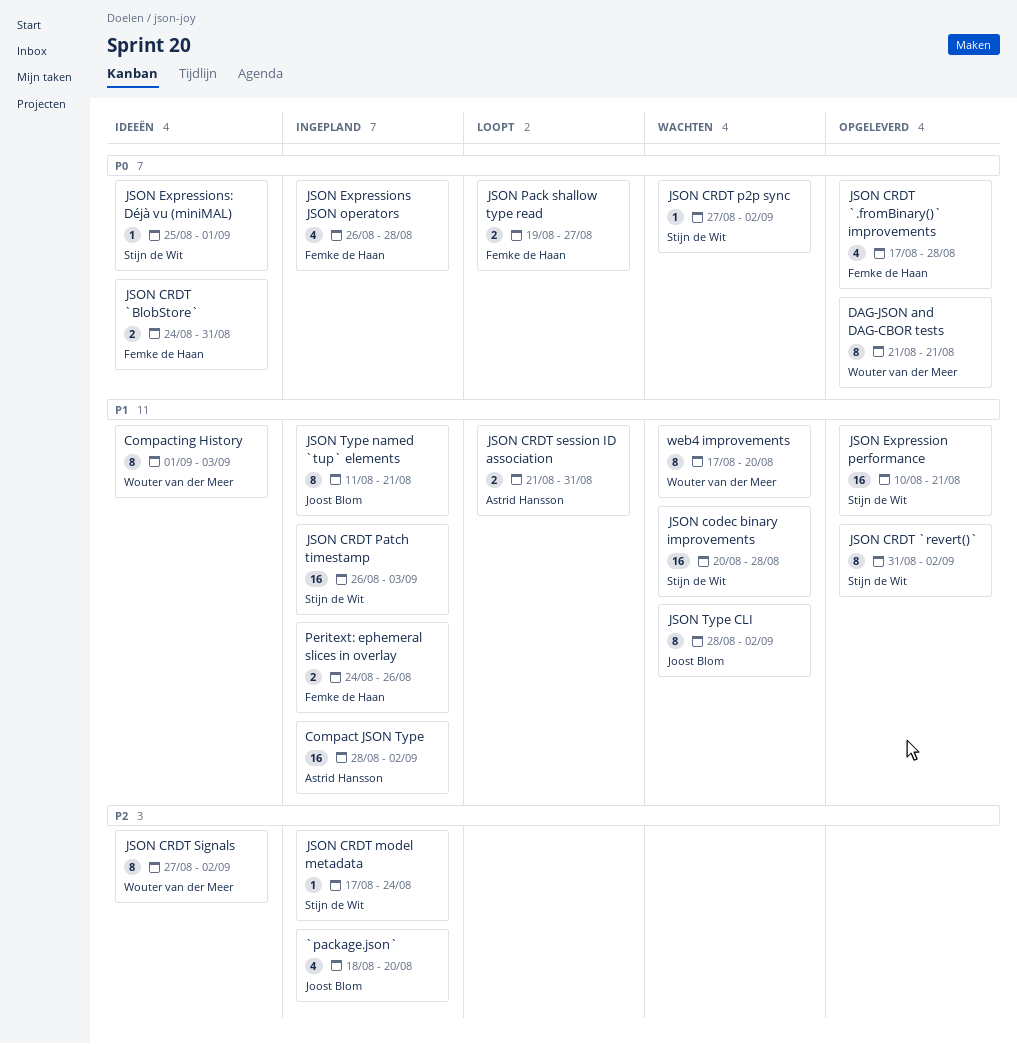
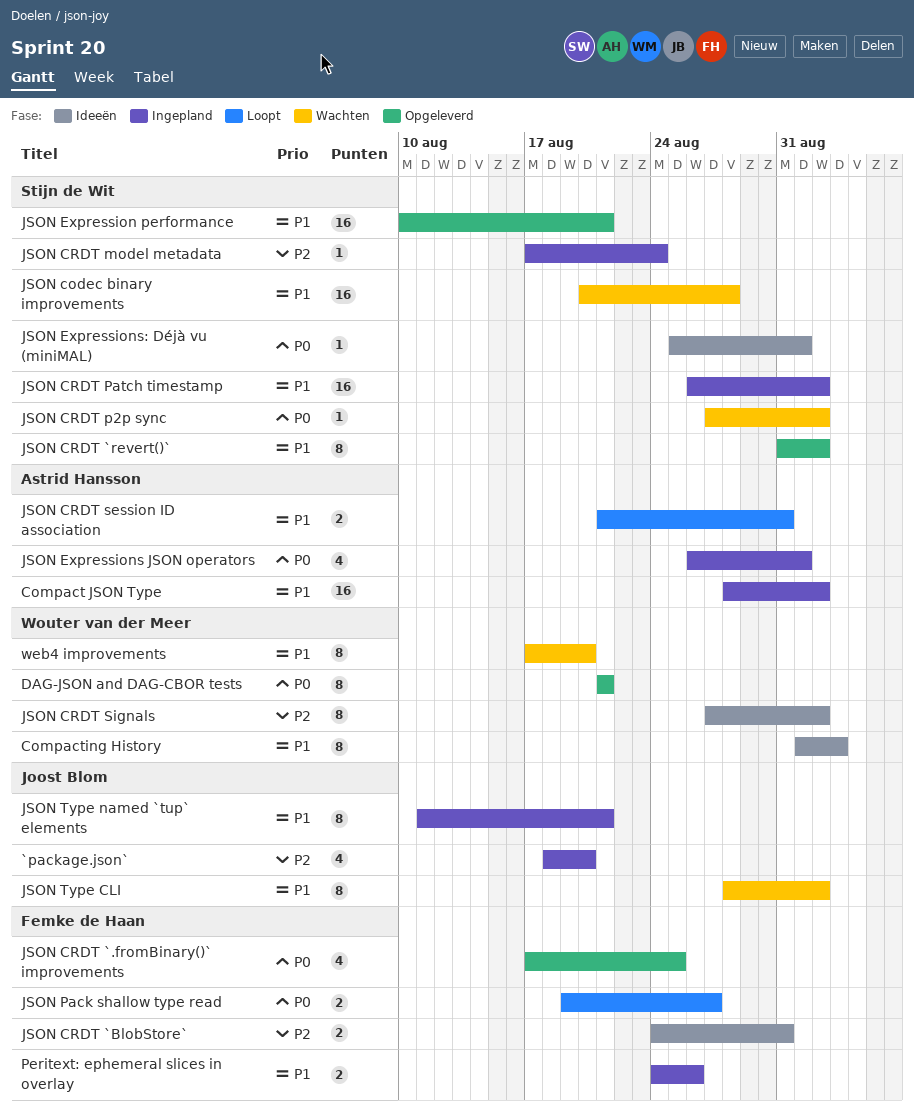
JSON CRDT `.fromBinary()` improvements, due: Aug 28 -> Aug 25
JSON CRDT `BlobStore`, priority: P0 -> P2
JSON CRDT Patch timestamp, due: Sep 3 -> Sep 2
JSON Expressions JSON operators, owner: Femke de Haan -> Astrid Hansson
JSON Expressions JSON operators, due: Aug 28 -> Sep 1

